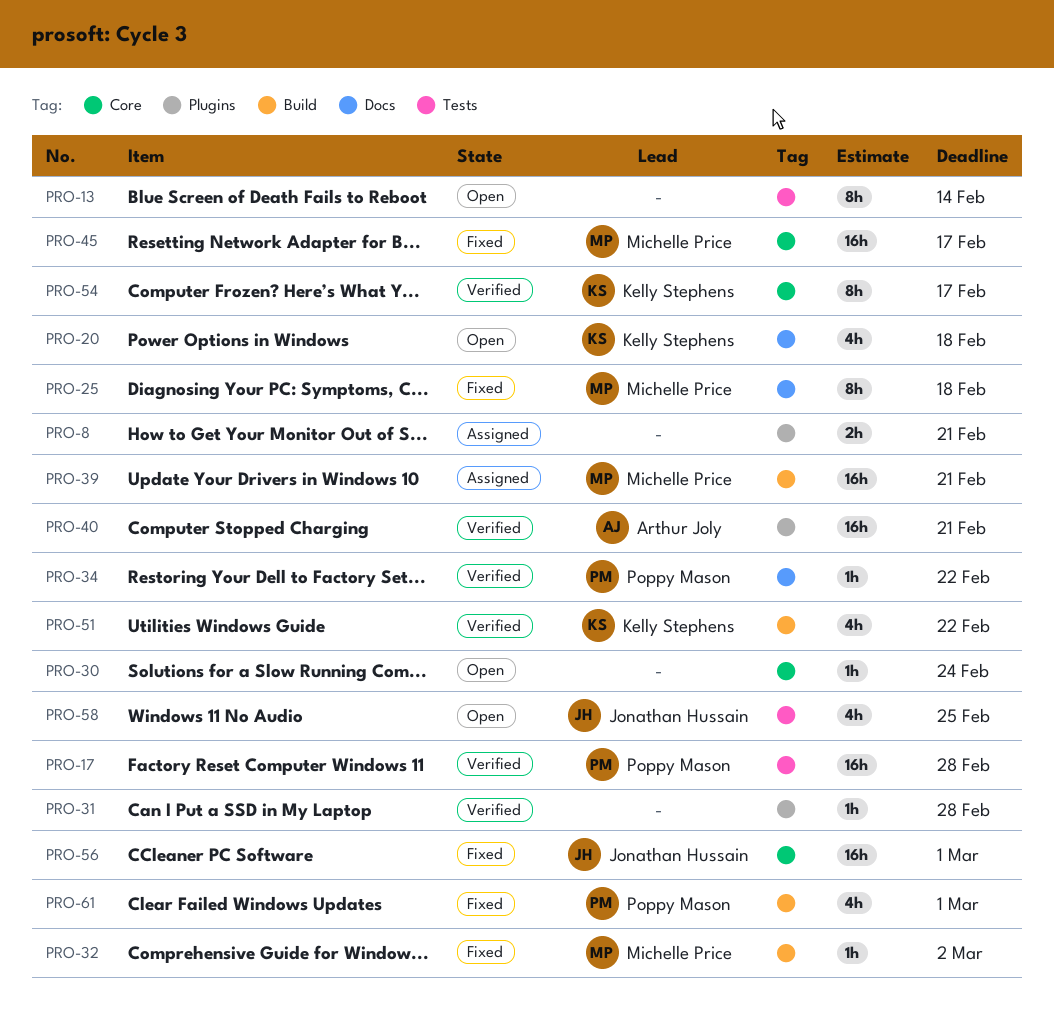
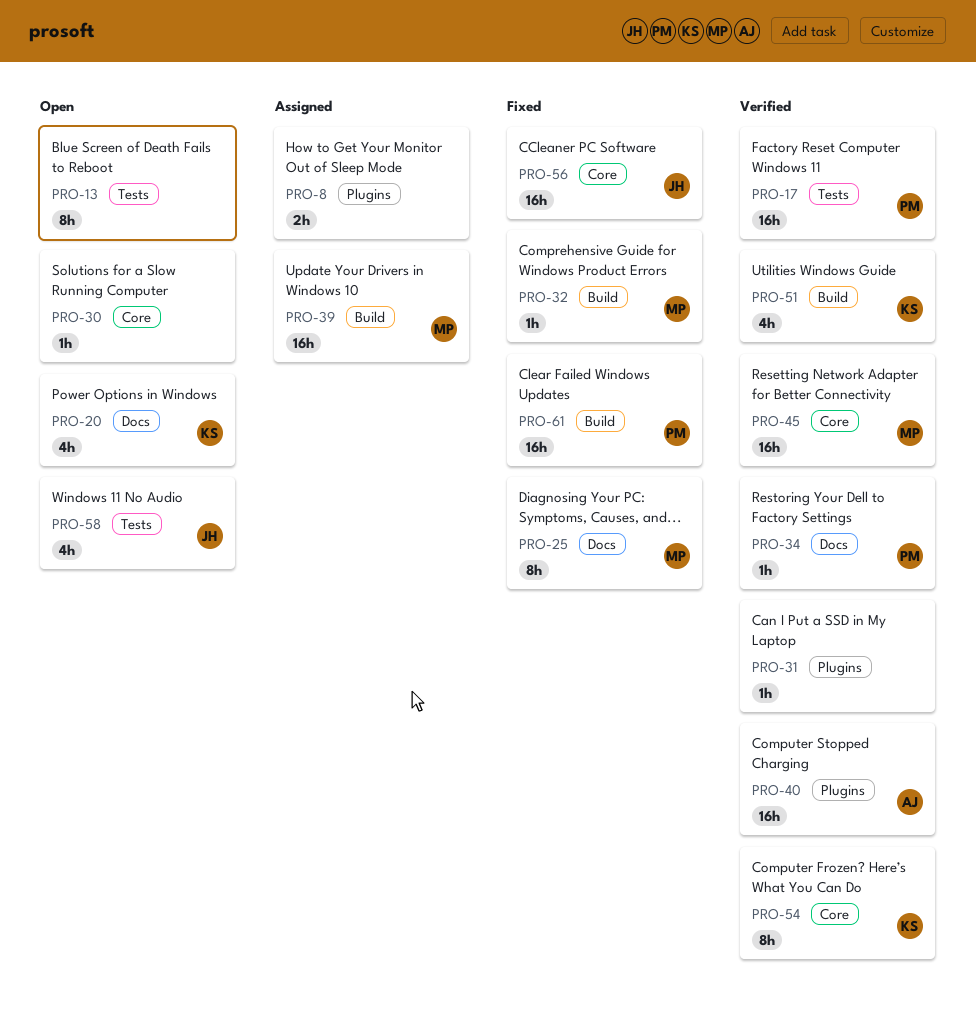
PRO-45, status: Fixed -> Verified
PRO-61, estimate: 4h -> 16h

